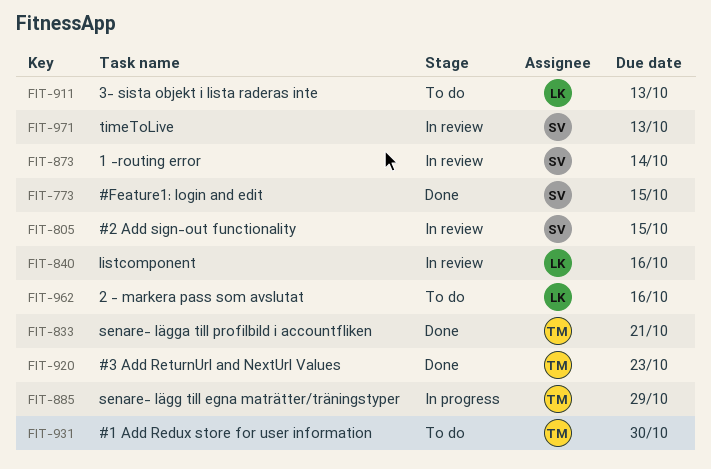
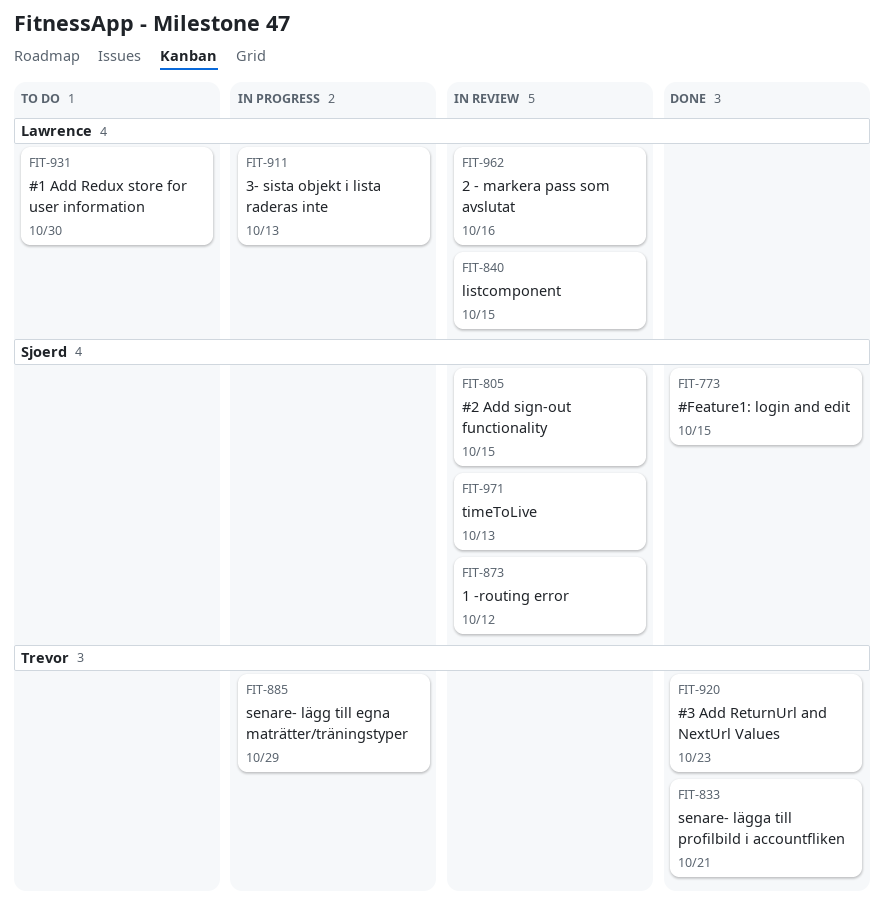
FIT-840, due: Oct 16 -> Oct 15
FIT-873, due: Oct 14 -> Oct 12
FIT-911, status: To do -> In progress
FIT-931, owner: Trevor -> Lawrence
FIT-962, status: To do -> In review

